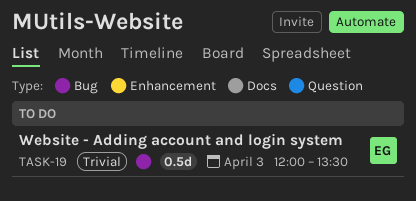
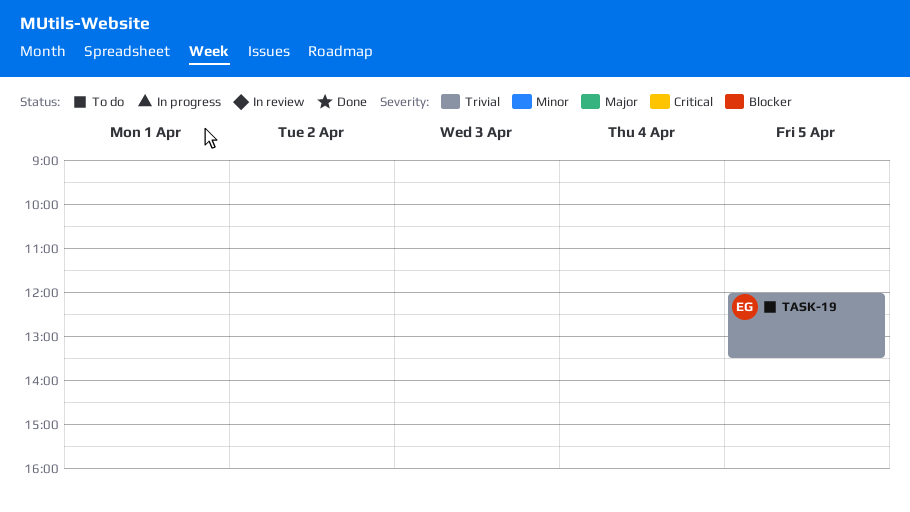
TASK-19, day: Apr 3 -> Apr 5

